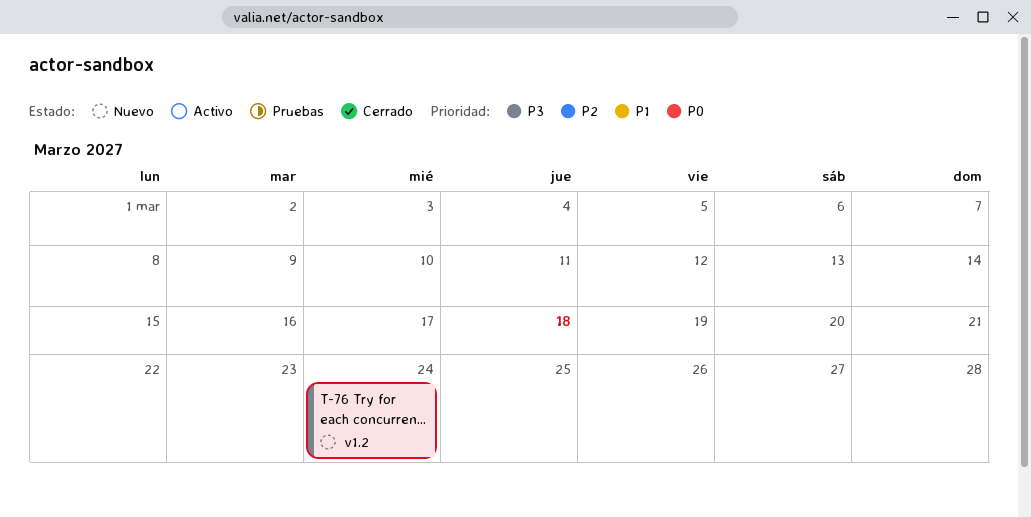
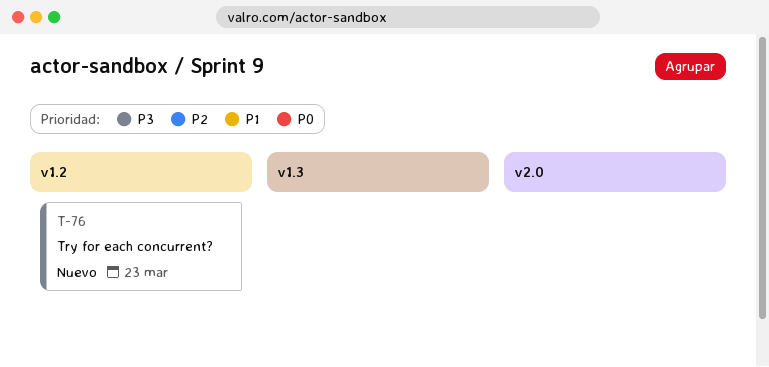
T-76, due: Mar 24 -> Mar 23

